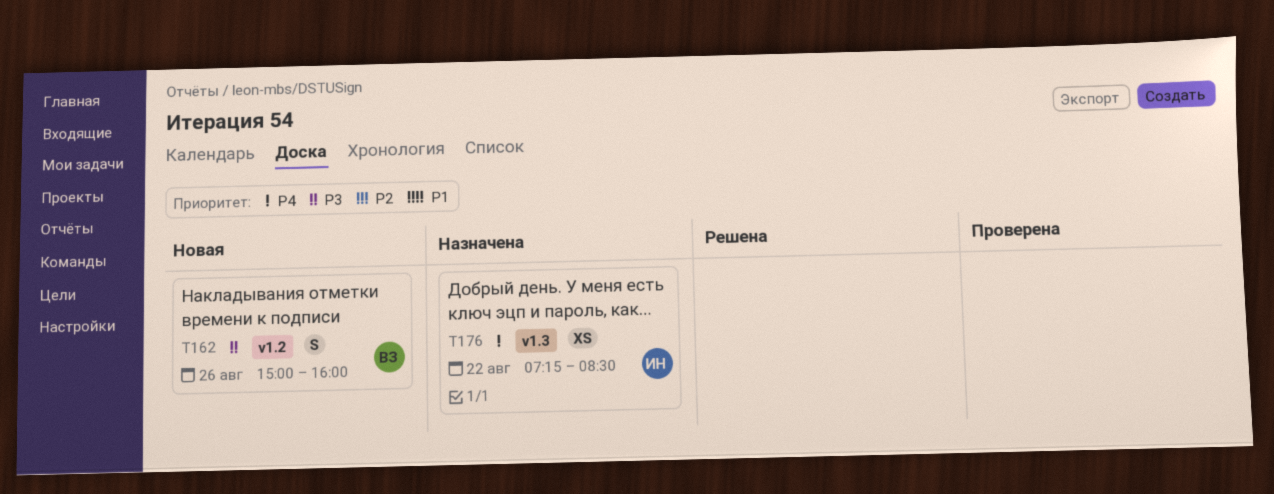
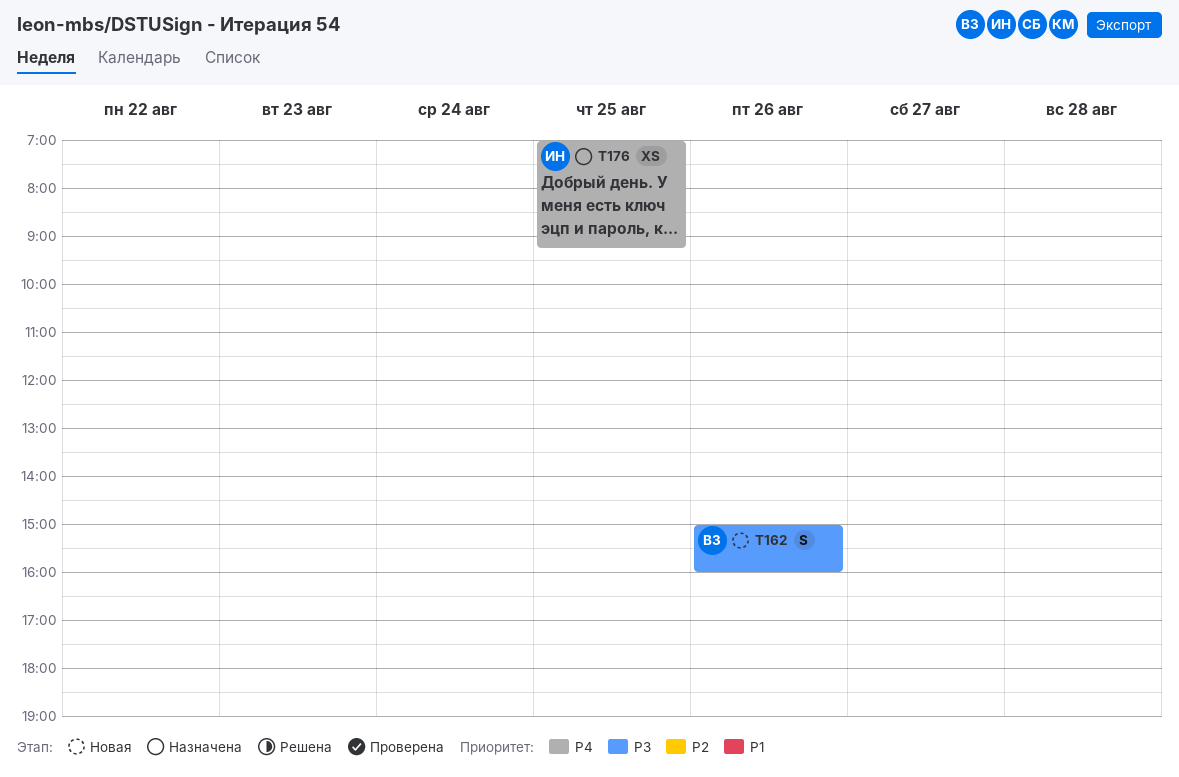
T176, day: Aug 22 -> Aug 25
T176, begins: 07:15 -> 07:00
T176, ends: 08:30 -> 09:15

